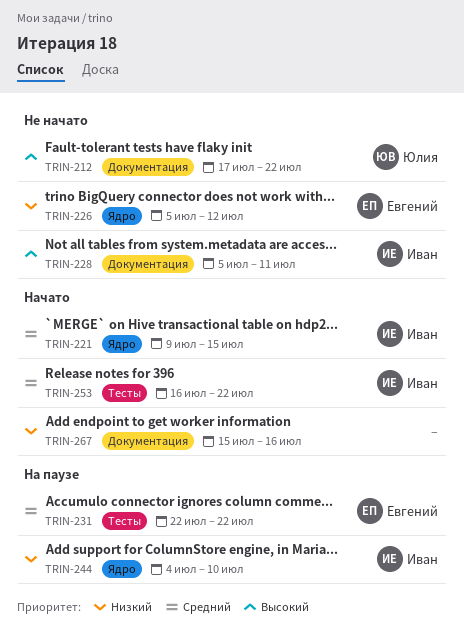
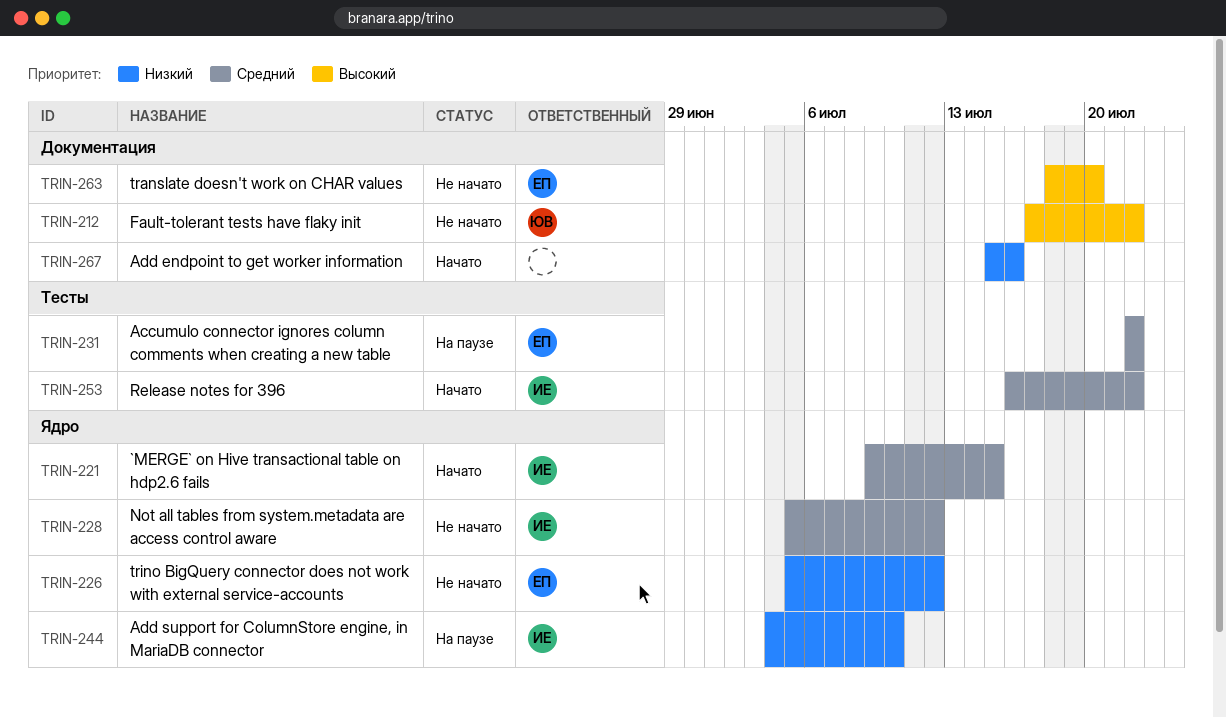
TRIN-228, priority: Высокий -> Средний
TRIN-228, label: Документация -> Ядро
TRIN-228, due: Jul 11 -> Jul 12
TRIN-263: none -> present

